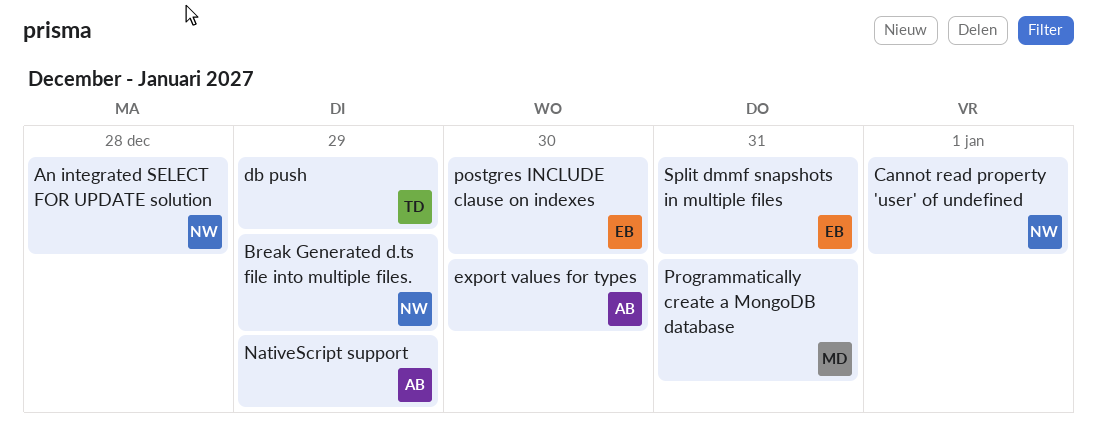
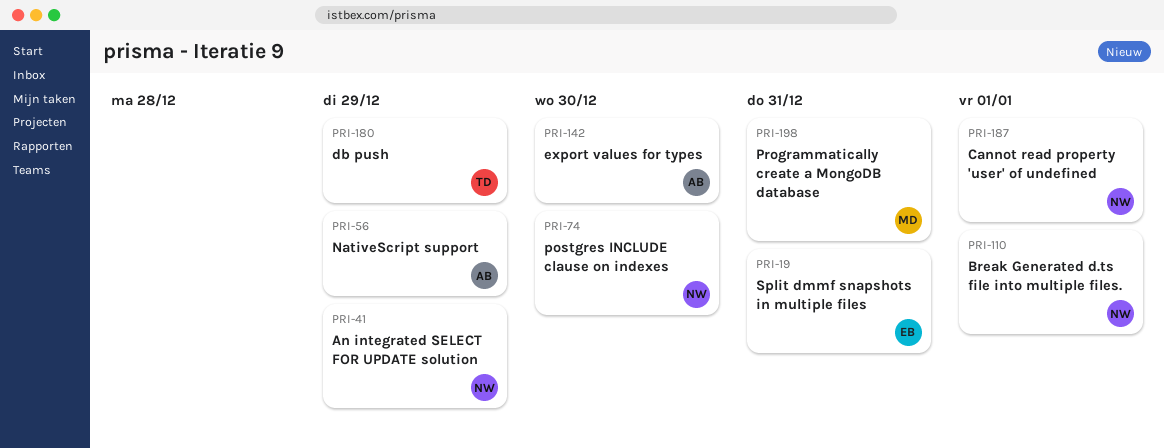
An integrated SELECT FOR UPDATE solution, due: Dec 28 -> Dec 29
Break Generated d.ts file into multiple files., due: Dec 29 -> Jan 1
postgres INCLUDE clause on indexes, owner: EB -> NW

